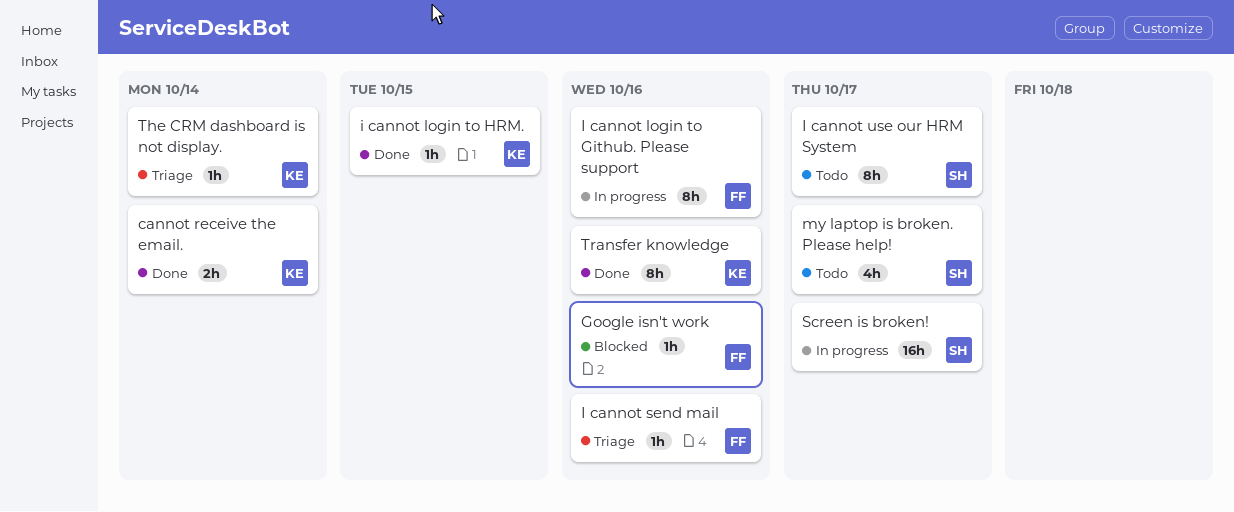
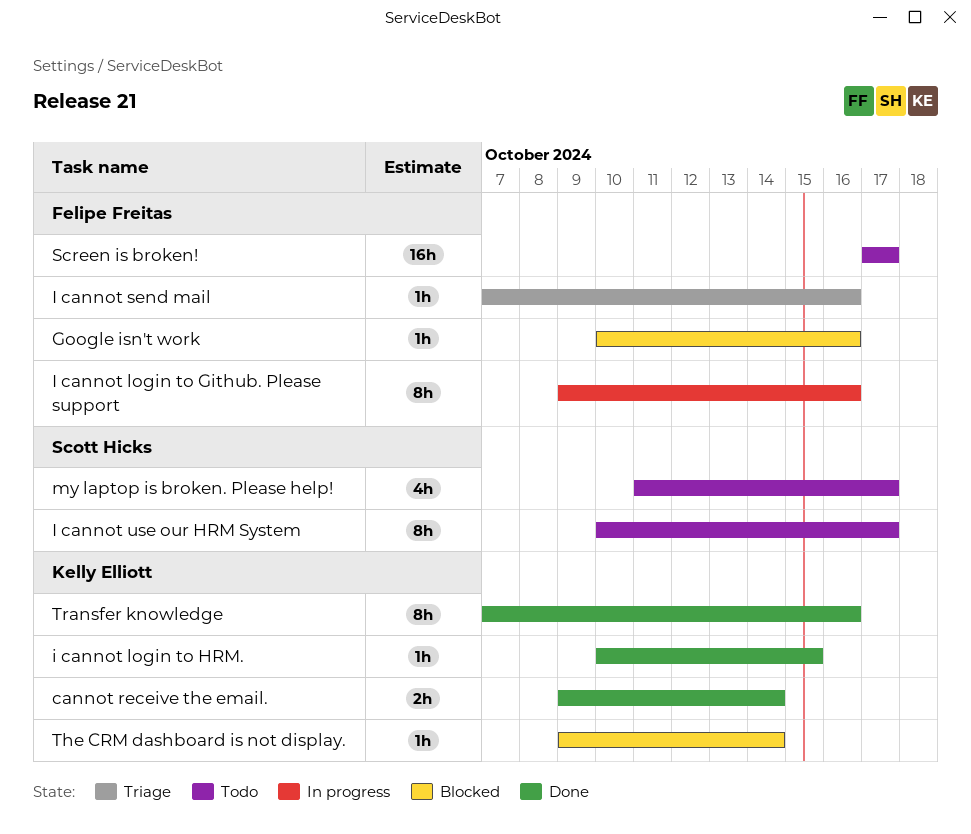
Screen is broken!, status: In progress -> Todo
Screen is broken!, owner: Scott Hicks -> Felipe Freitas
The CRM dashboard is not display., status: Triage -> Blocked

